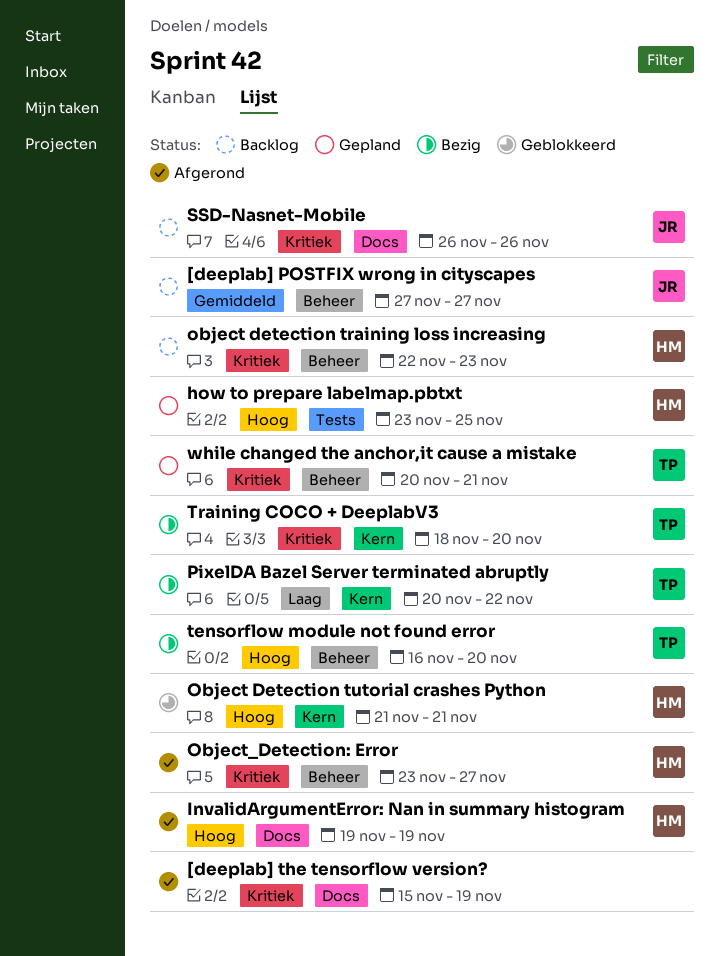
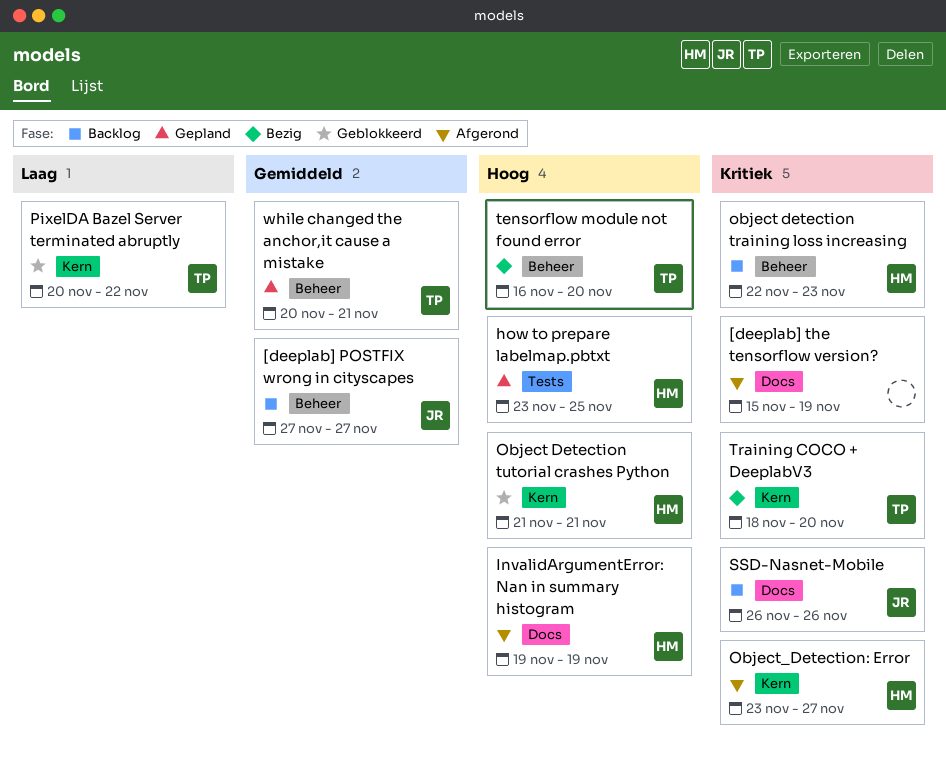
Object_Detection: Error, label: Beheer -> Kern
PixelDA Bazel Server terminated abruptly, status: Bezig -> Geblokkeerd
while changed the anchor,it cause a mistake, priority: Kritiek -> Gemiddeld

